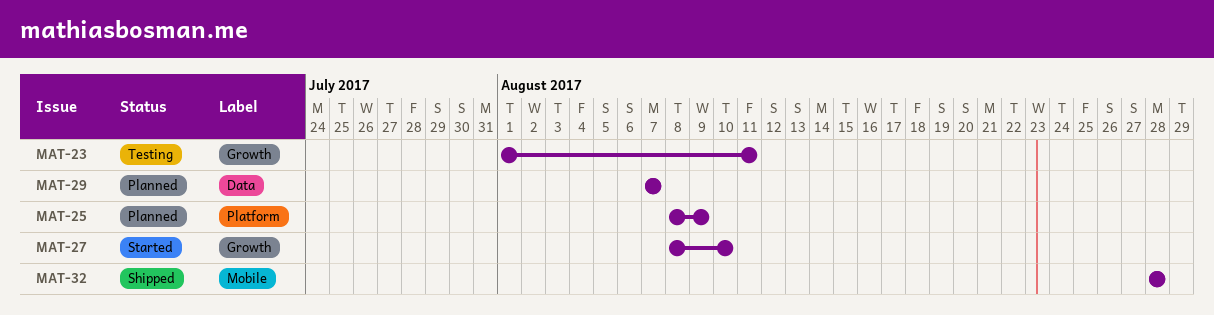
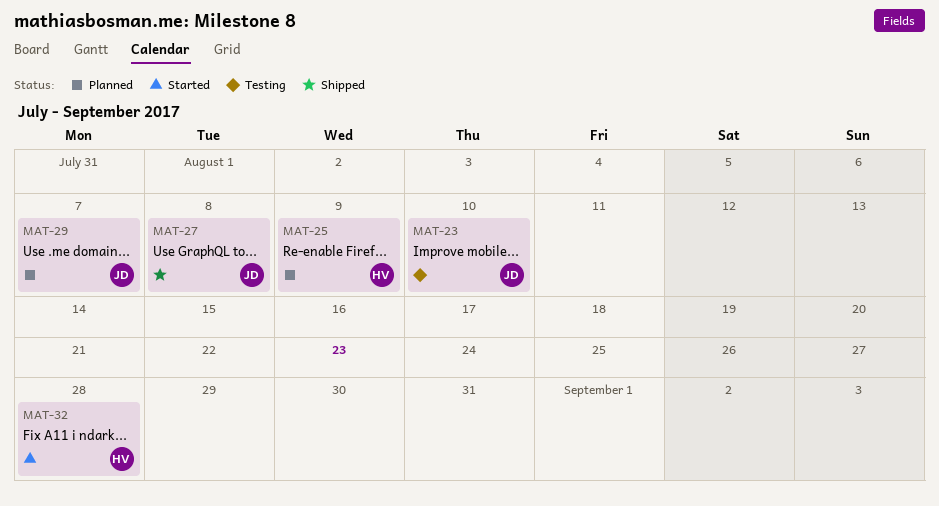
MAT-23, due: Aug 11 -> Aug 10
MAT-27, status: Started -> Shipped
MAT-27, due: Aug 10 -> Aug 8
MAT-32, status: Shipped -> Started

